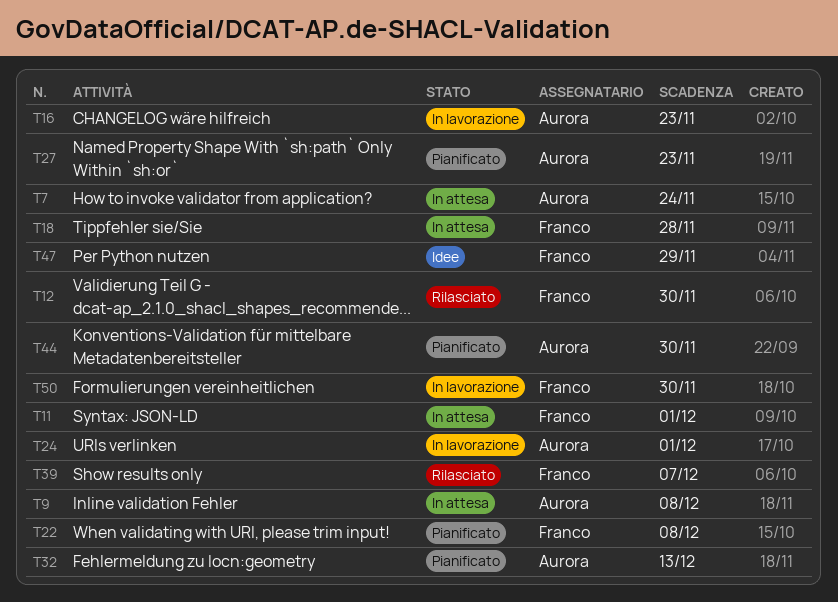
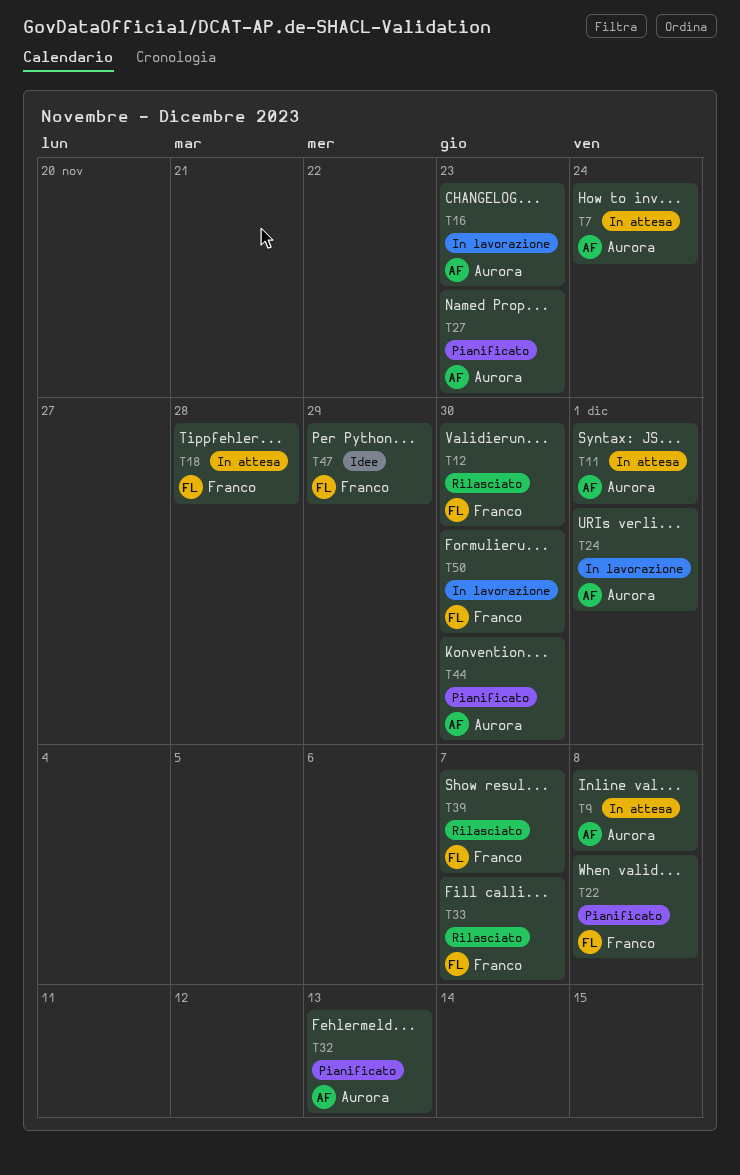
T11, owner: Franco -> Aurora
T33: none -> present

